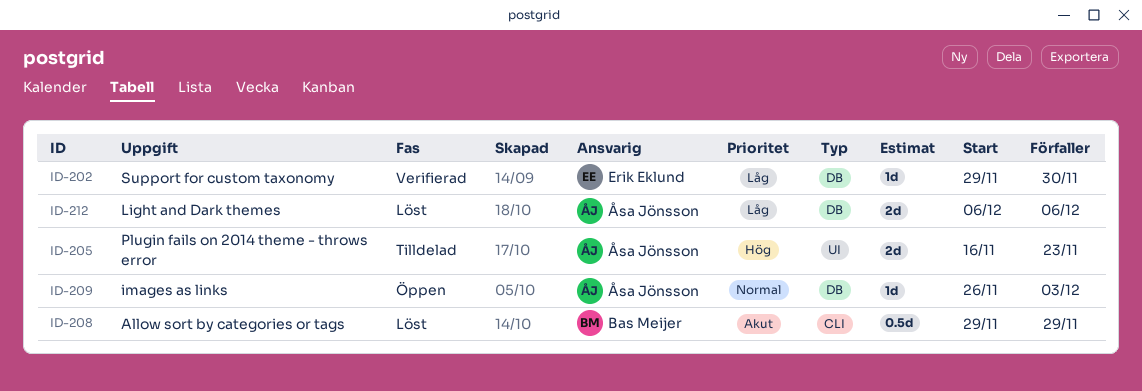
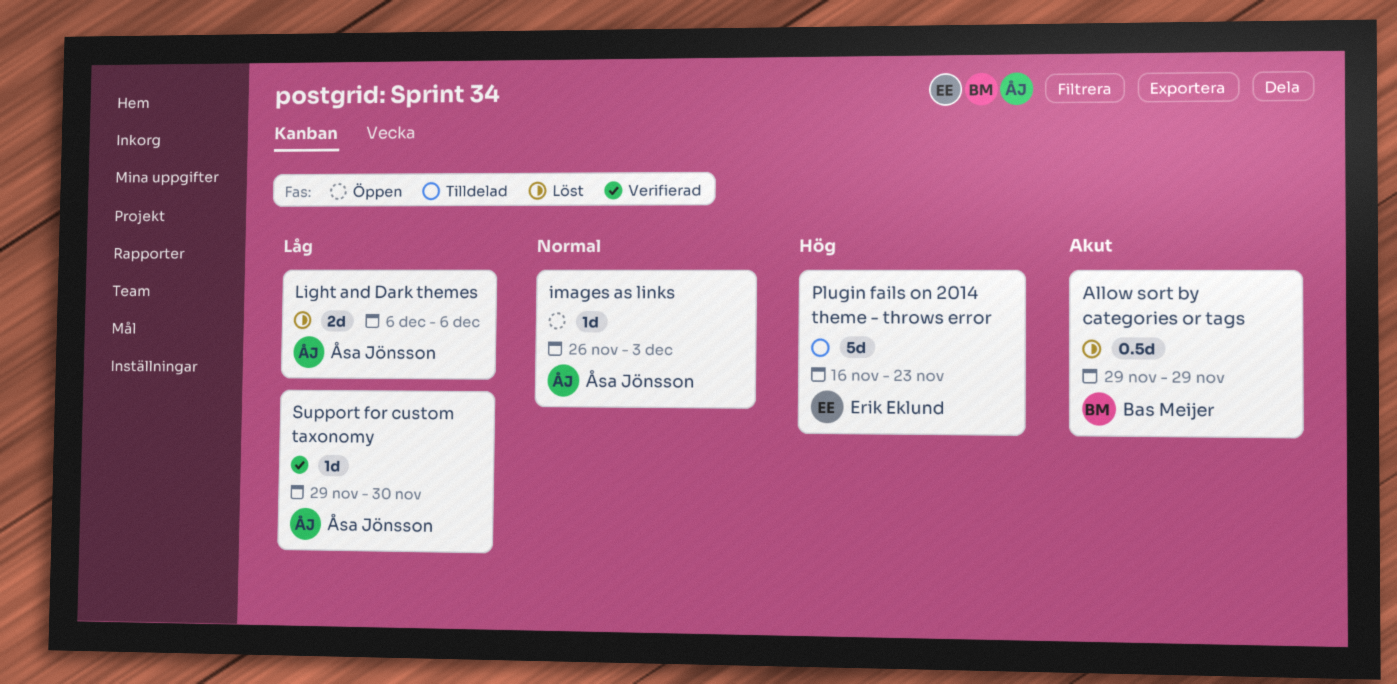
Plugin fails on 2014 theme - throws error, owner: Åsa Jönsson -> Erik Eklund
Plugin fails on 2014 theme - throws error, estimate: 2d -> 5d
Support for custom taxonomy, owner: Erik Eklund -> Åsa Jönsson

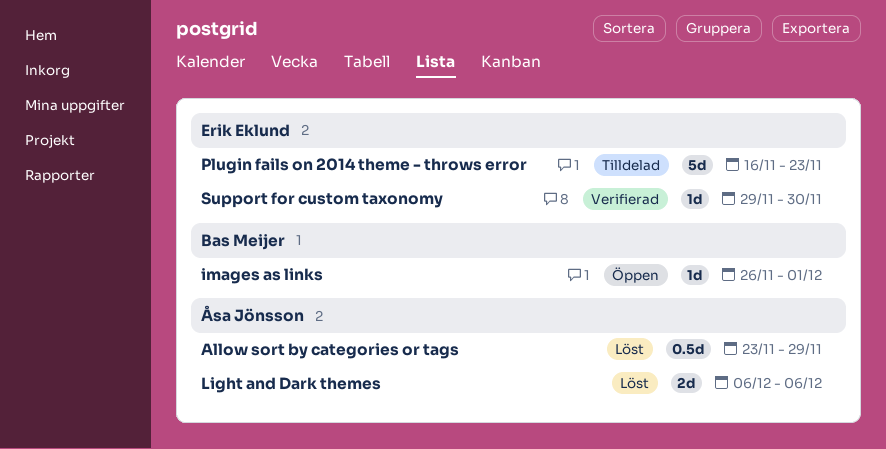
Allow sort by categories or tags, owner: Bas Meijer -> Åsa Jönsson
Allow sort by categories or tags, start: Nov 29 -> Nov 23
images as links, owner: Åsa Jönsson -> Bas Meijer
images as links, due: Dec 3 -> Dec 1
Support for custom taxonomy, owner: Åsa Jönsson -> Erik Eklund

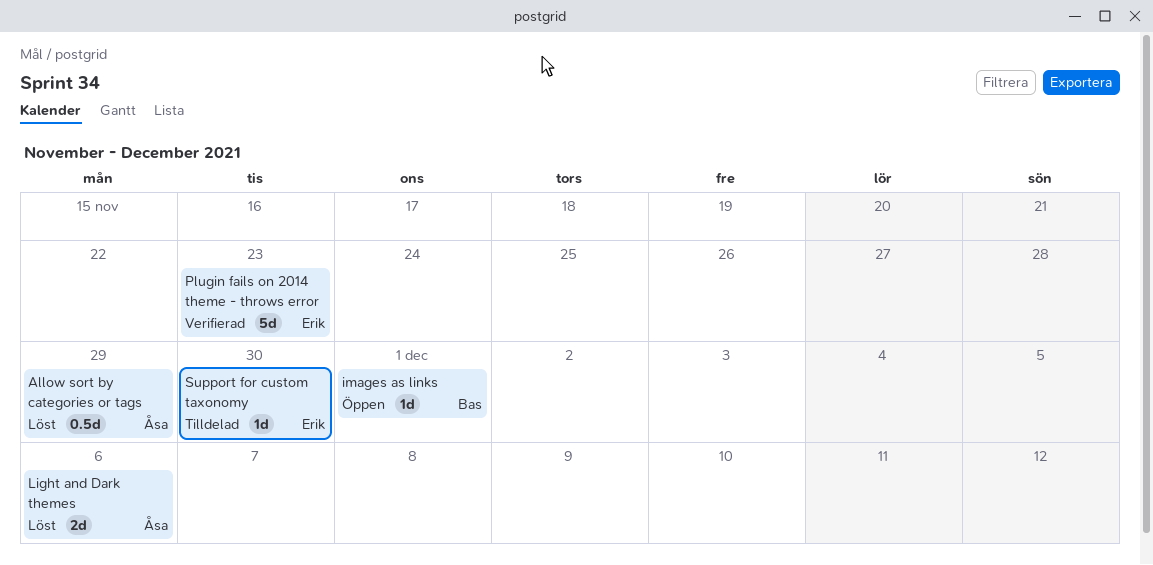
Plugin fails on 2014 theme - throws error, status: Tilldelad -> Verifierad
Support for custom taxonomy, status: Verifierad -> Tilldelad

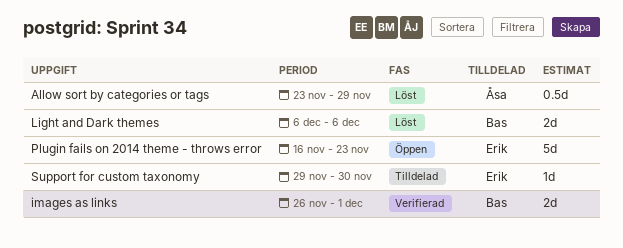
images as links, status: Öppen -> Verifierad
images as links, estimate: 1d -> 2d
Light and Dark themes, owner: Åsa -> Bas
Plugin fails on 2014 theme - throws error, status: Verifierad -> Öppen

